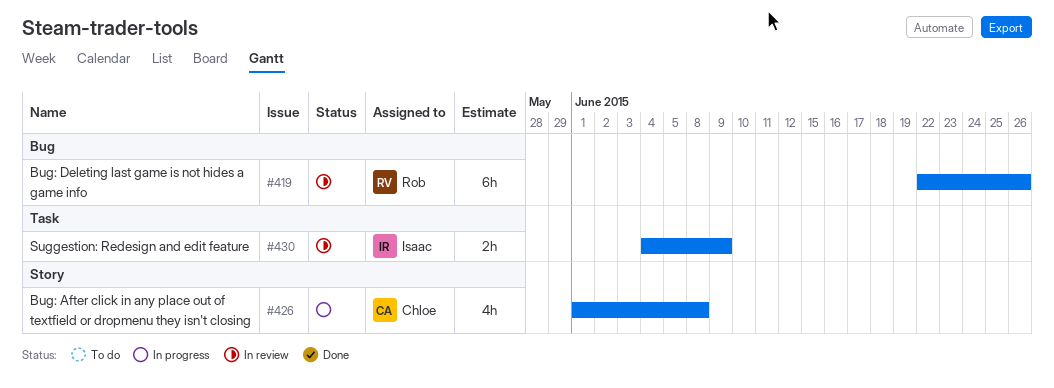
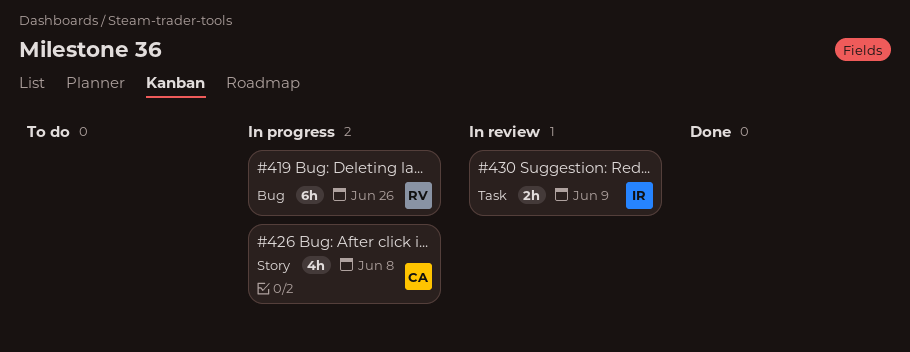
#419, status: In review -> In progress

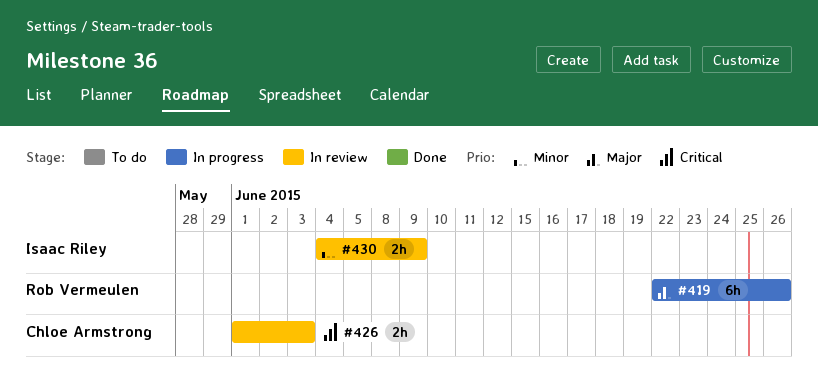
#426, status: In progress -> In review
#426, estimate: 4h -> 2h
#426, due: Jun 8 -> Jun 3

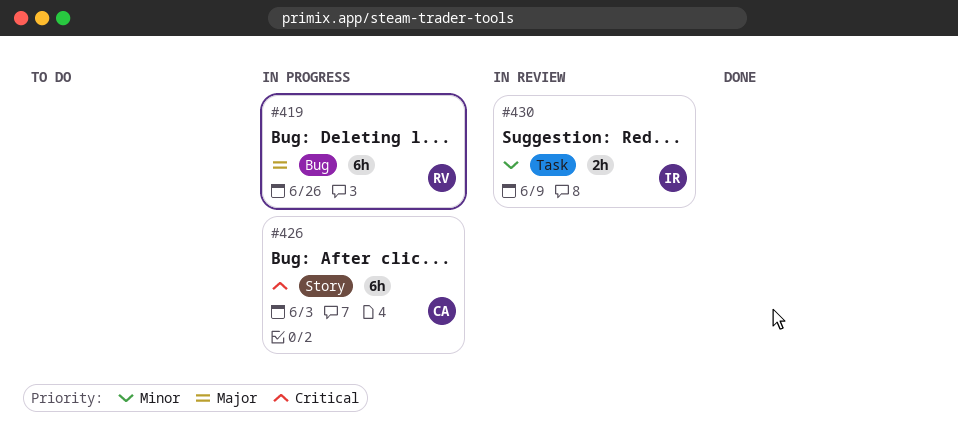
#426, status: In review -> In progress
#426, estimate: 2h -> 6h

